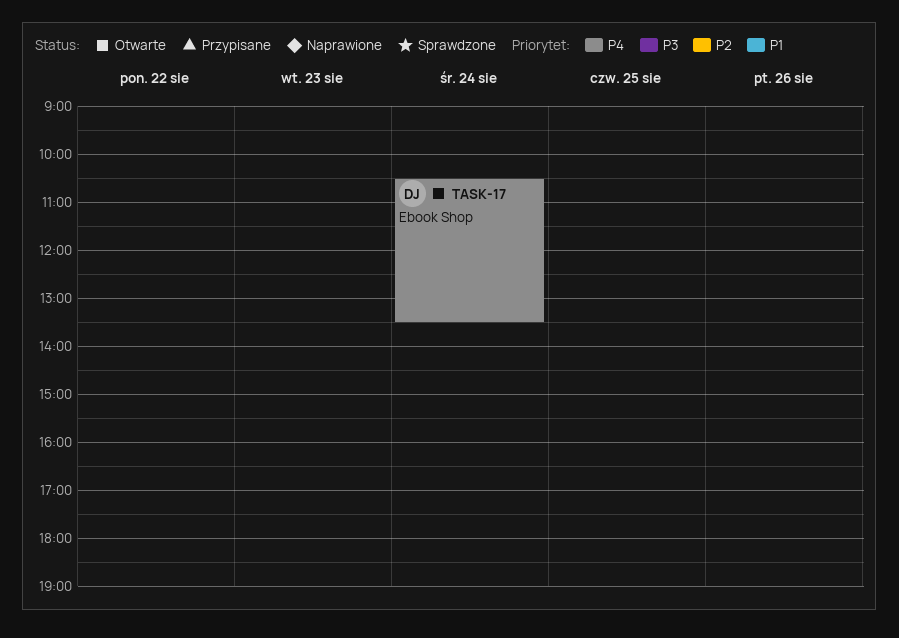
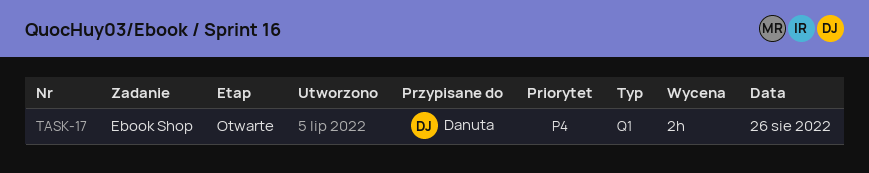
TASK-17, day: Aug 24 -> Aug 26

